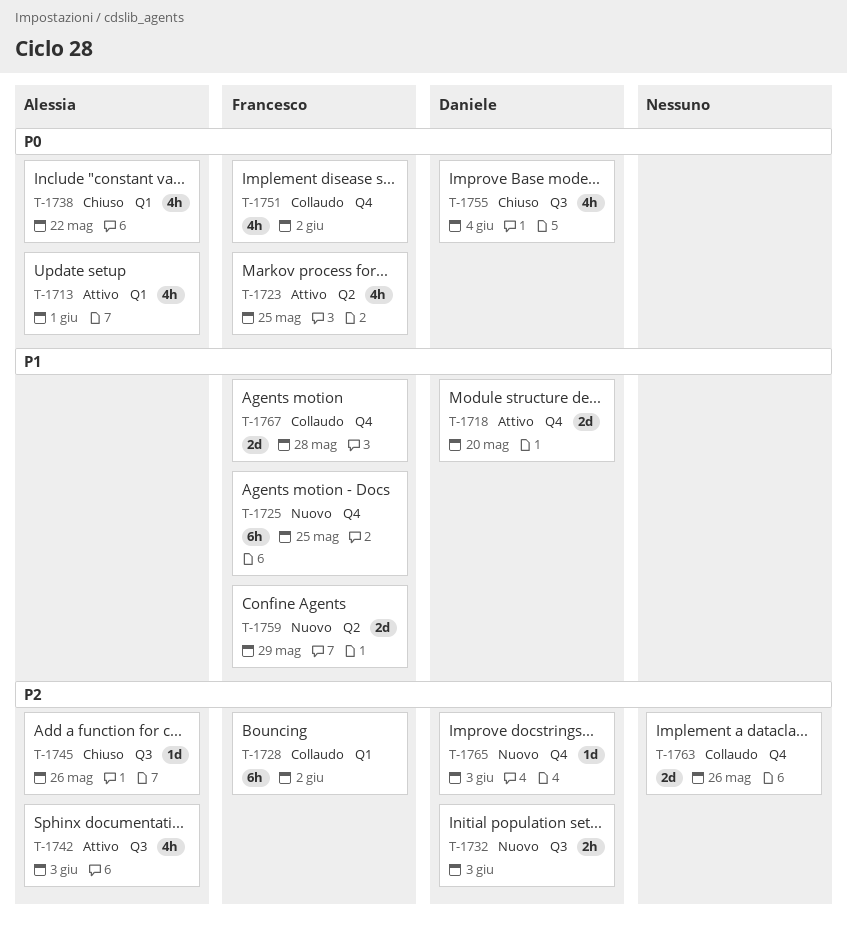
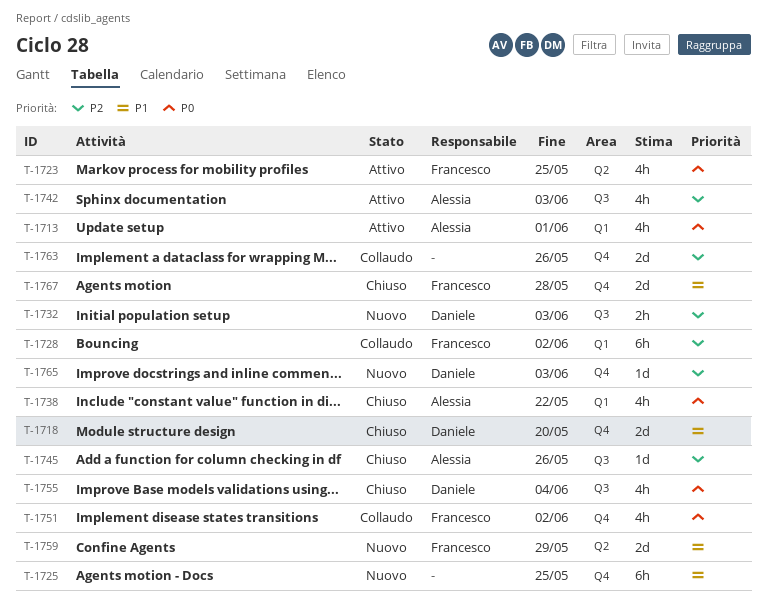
T-1718, status: Attivo -> Chiuso
T-1725, owner: Francesco -> none
T-1767, status: Collaudo -> Chiuso

